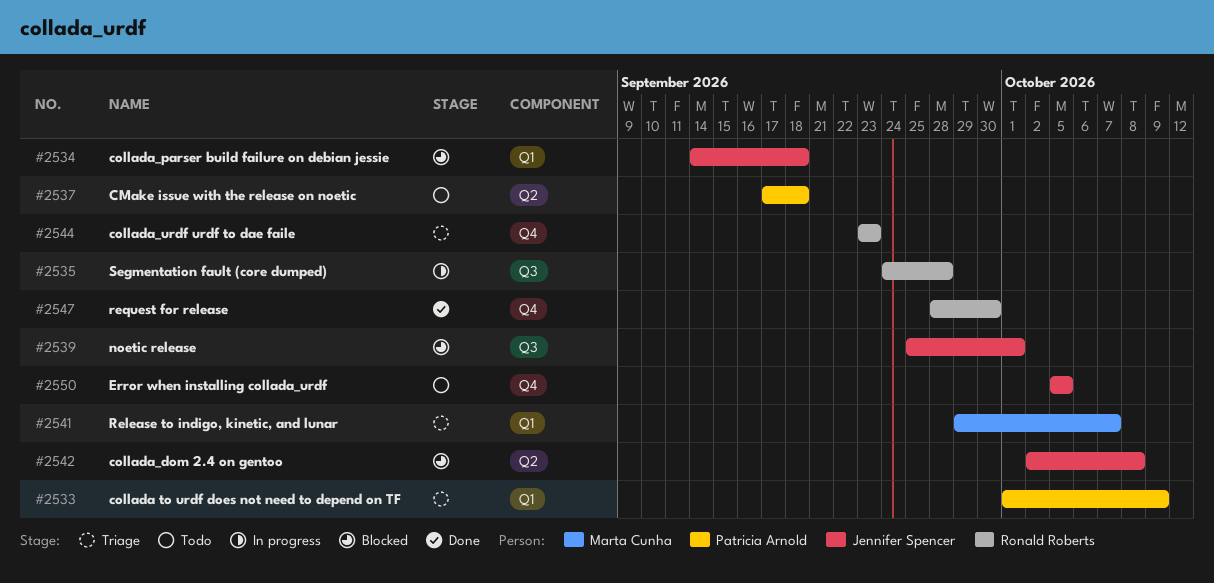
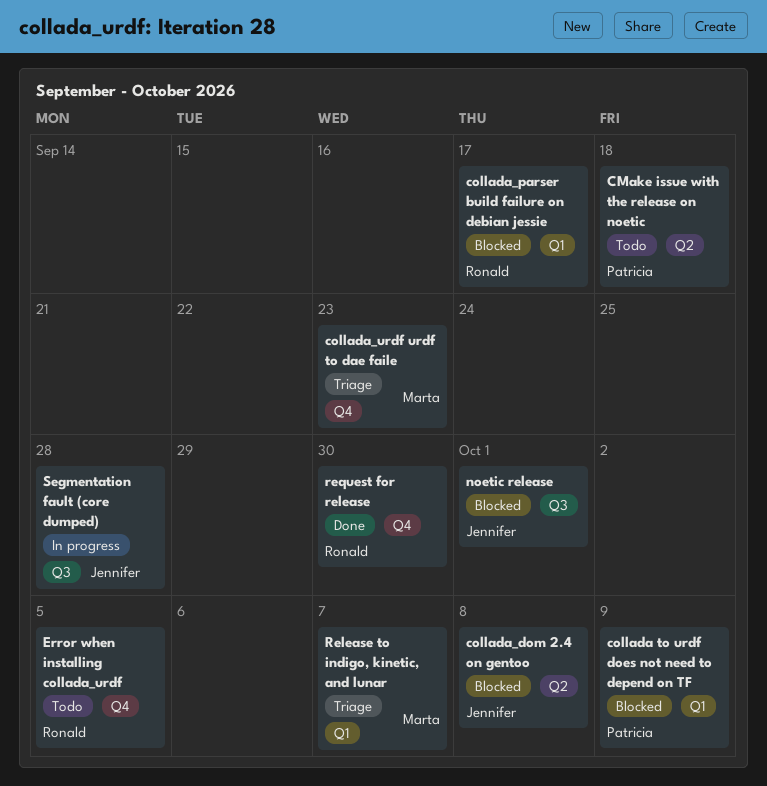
collada to urdf does not need to depend on TF, status: Triage -> Blocked
collada_parser build failure on debian jessie, owner: Jennifer Spencer -> Ronald Roberts
collada_parser build failure on debian jessie, due: Sep 18 -> Sep 17
collada_urdf urdf to dae faile, owner: Ronald Roberts -> Marta Cunha
Error when installing collada_urdf, owner: Jennifer Spencer -> Ronald Roberts
Segmentation fault (core dumped), owner: Ronald Roberts -> Jennifer Spencer

